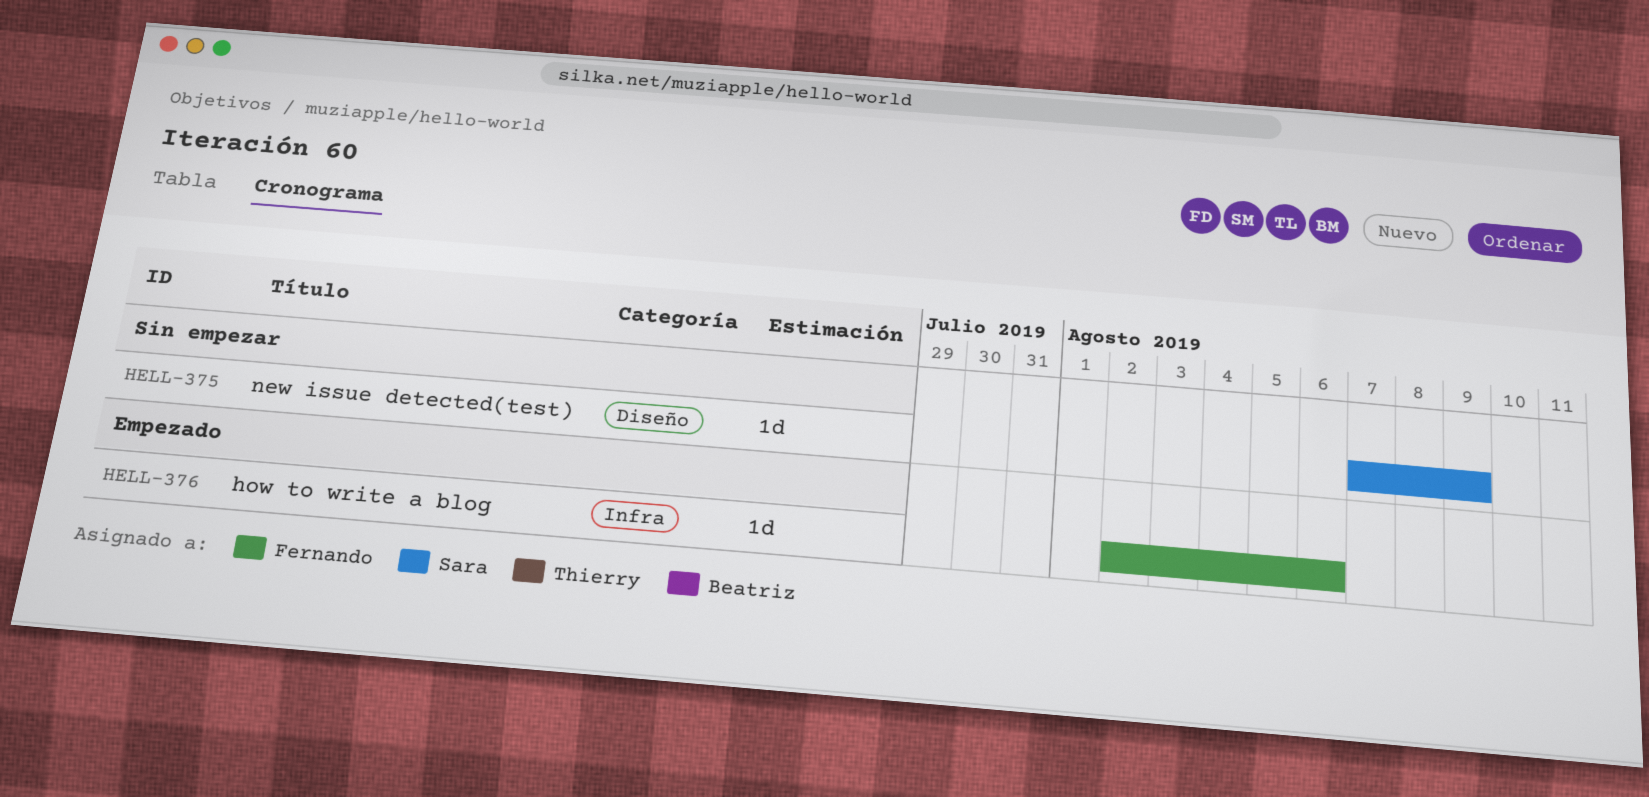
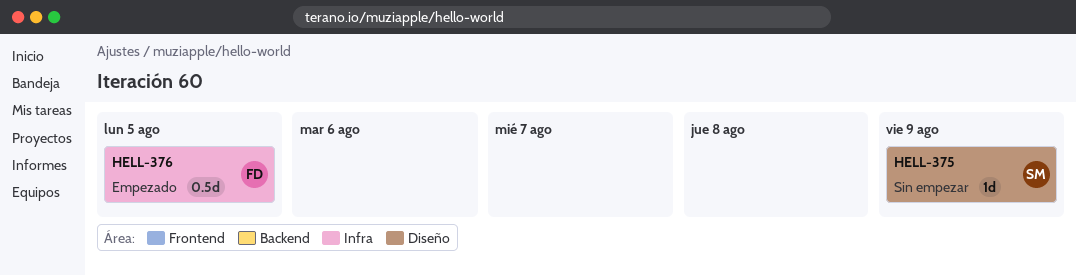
HELL-376, estimate: 1d -> 0.5d
HELL-376, due: Aug 6 -> Aug 5

